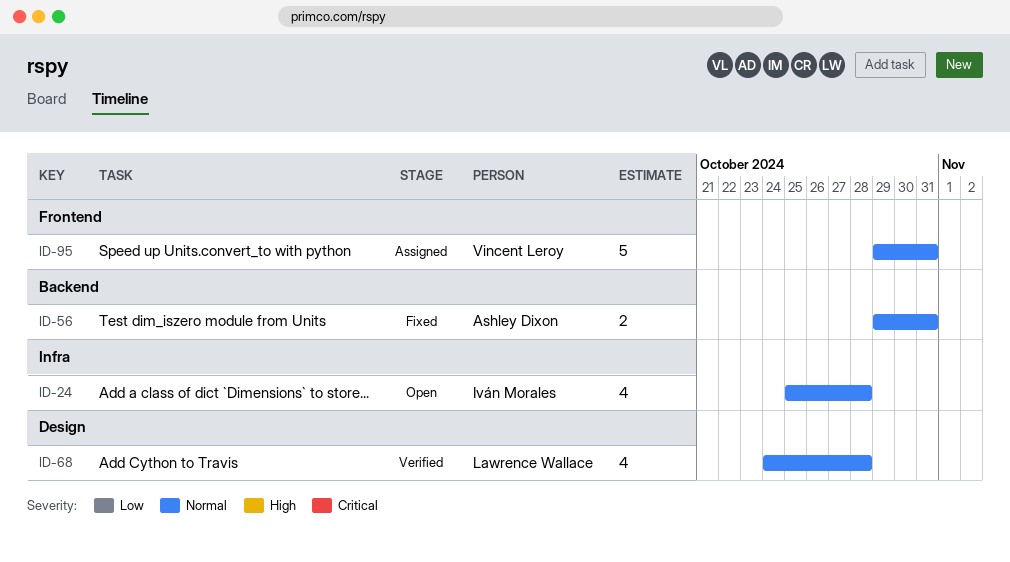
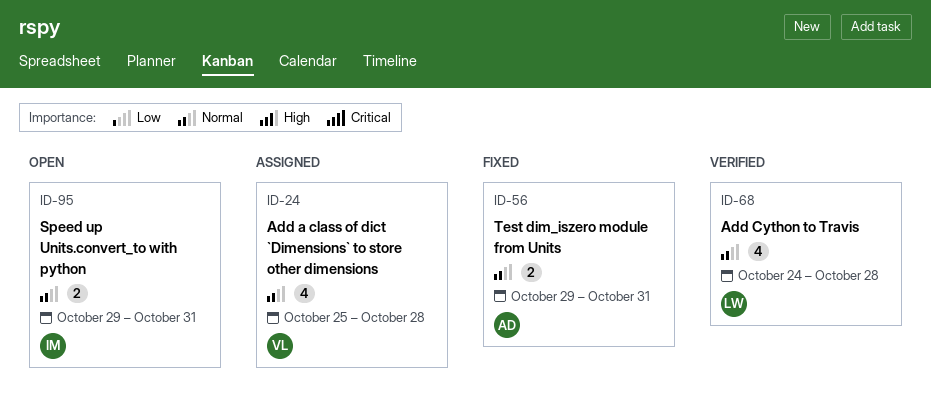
ID-24, status: Open -> Assigned
ID-24, owner: Iván Morales -> Vincent Leroy
ID-95, status: Assigned -> Open
ID-95, owner: Vincent Leroy -> Iván Morales
ID-95, estimate: 5 -> 2

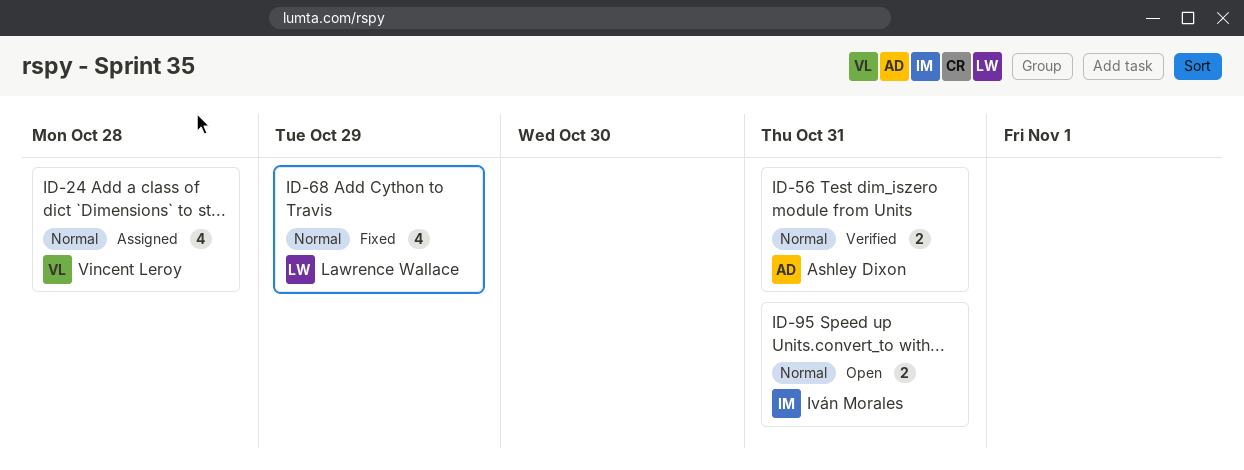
ID-56, status: Fixed -> Verified
ID-68, status: Verified -> Fixed
ID-68, due: Oct 28 -> Oct 29

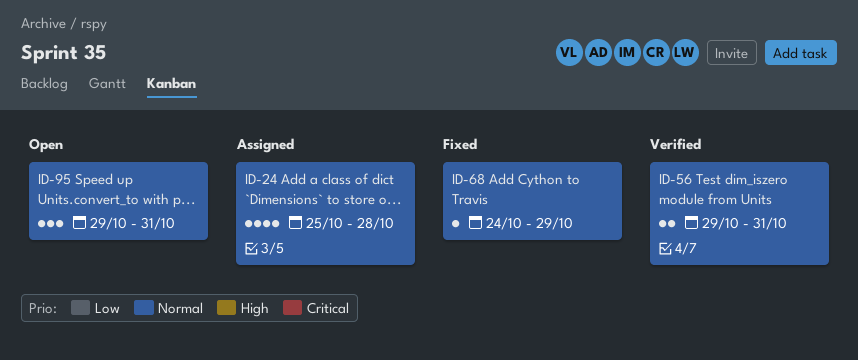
ID-68, estimate: 4 -> 1
ID-95, estimate: 2 -> 3

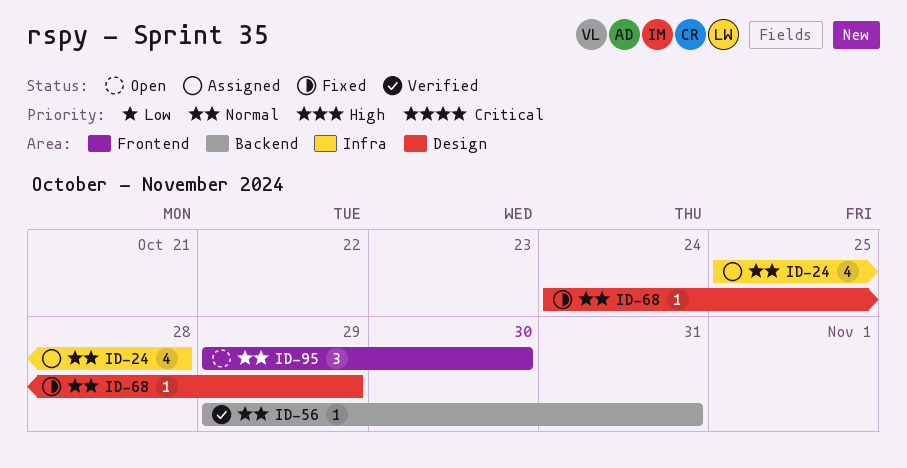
ID-56, estimate: 2 -> 1
ID-95, due: Oct 31 -> Oct 30

